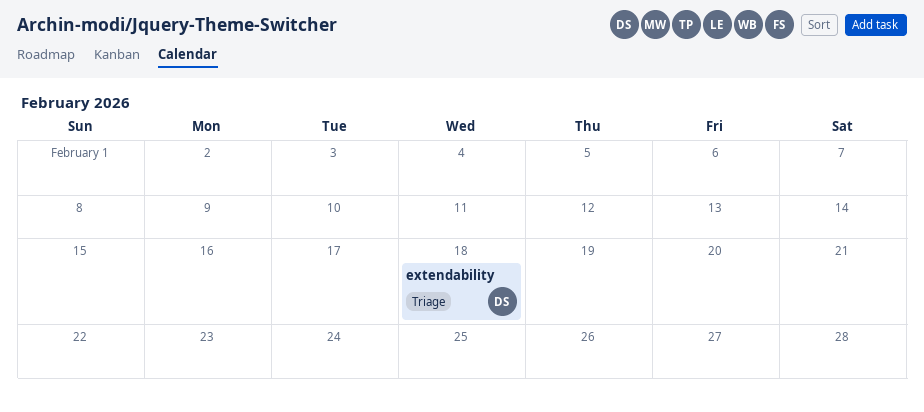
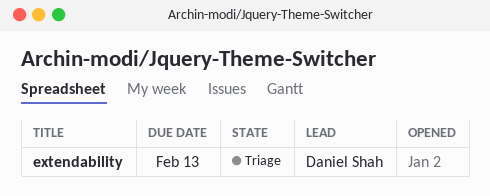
extendability, due: Feb 18 -> Feb 13

